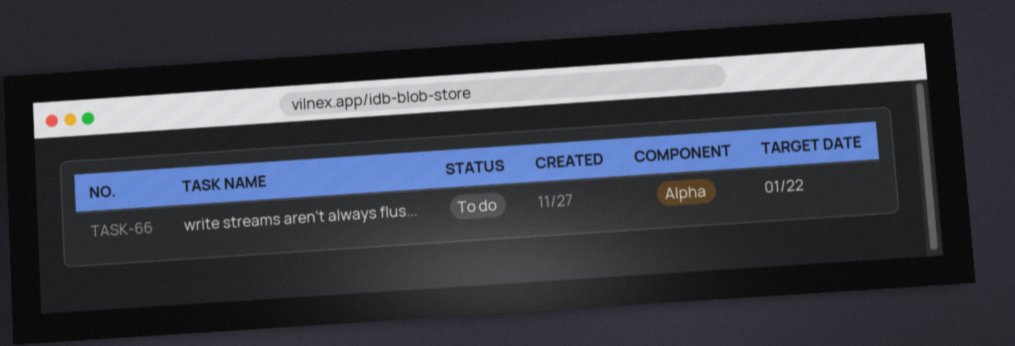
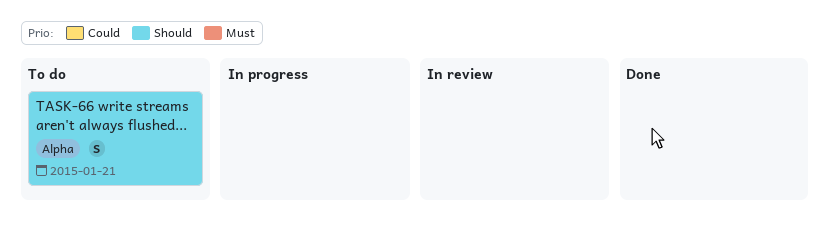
TASK-66, due: Jan 22 -> Jan 21

